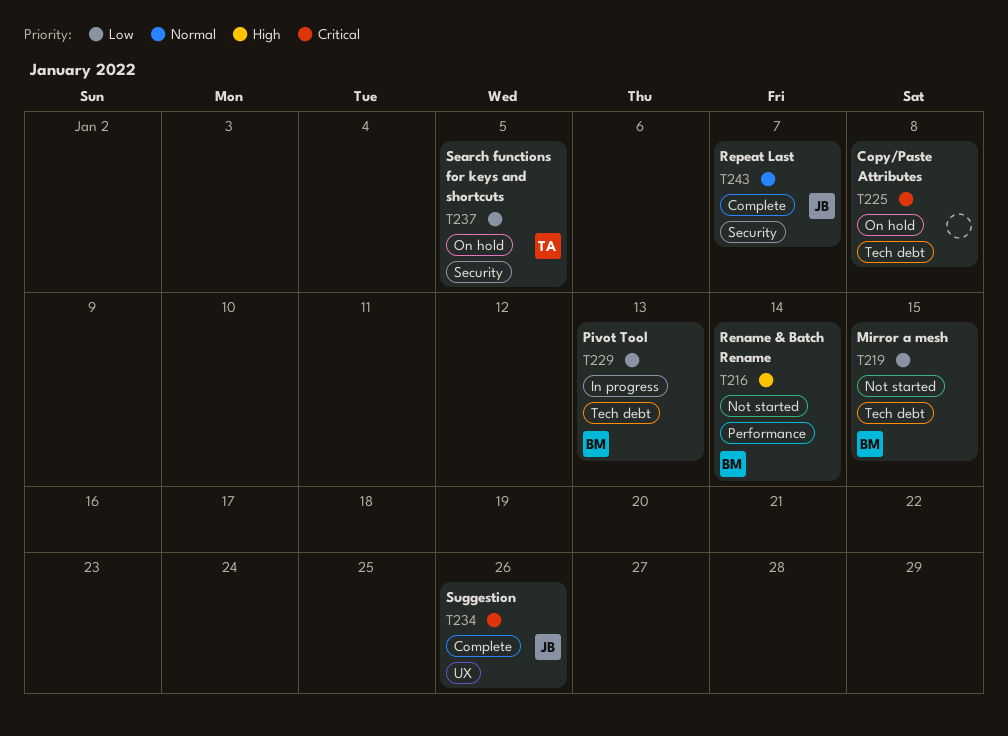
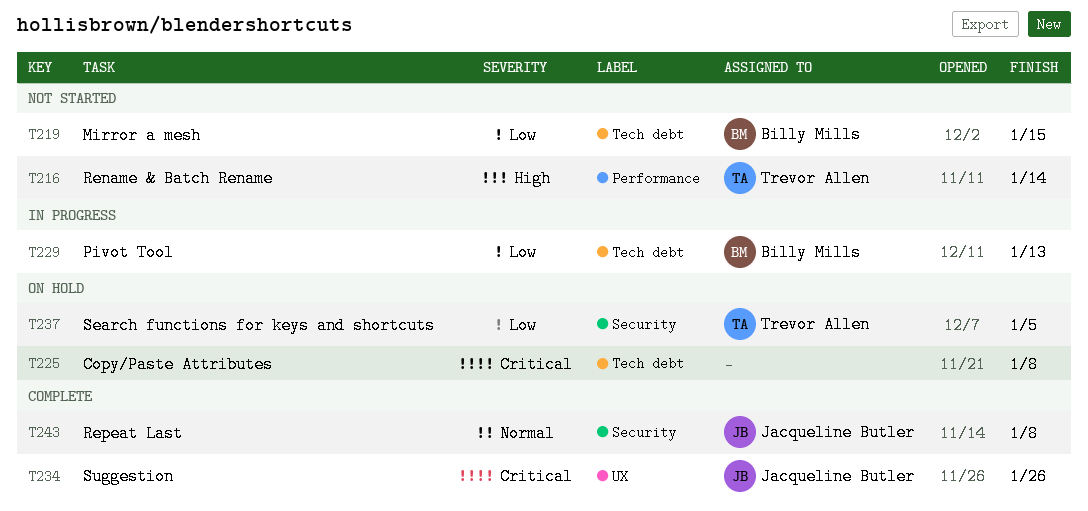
T216, owner: Billy Mills -> Trevor Allen
T243, due: Jan 7 -> Jan 8

